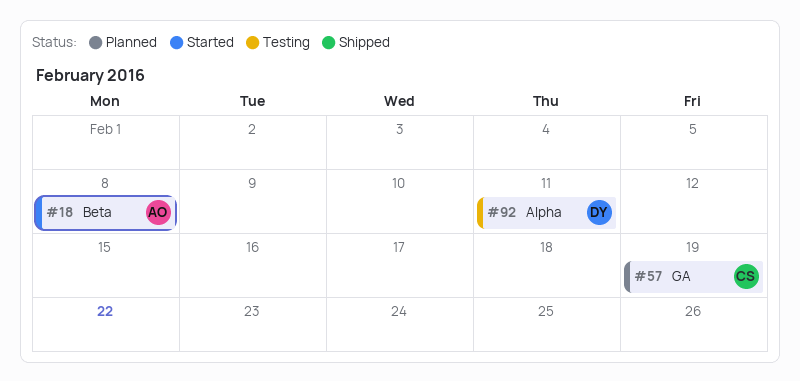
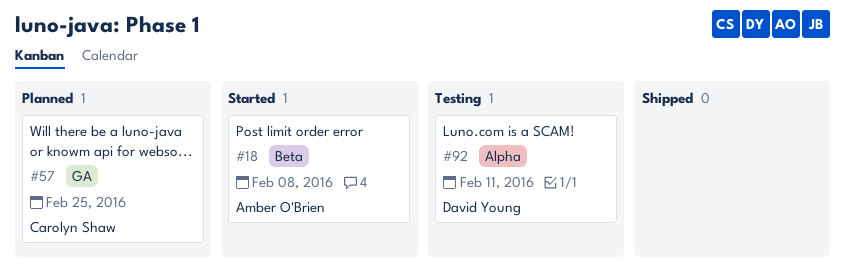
#57, due: Feb 19 -> Feb 25

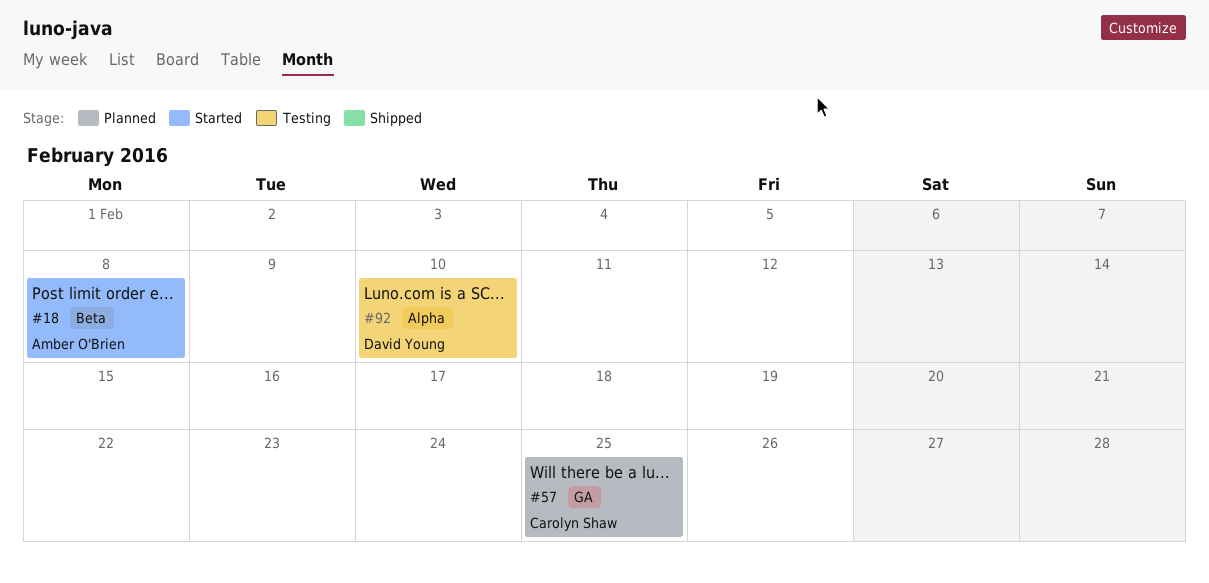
#92, due: Feb 11 -> Feb 10

